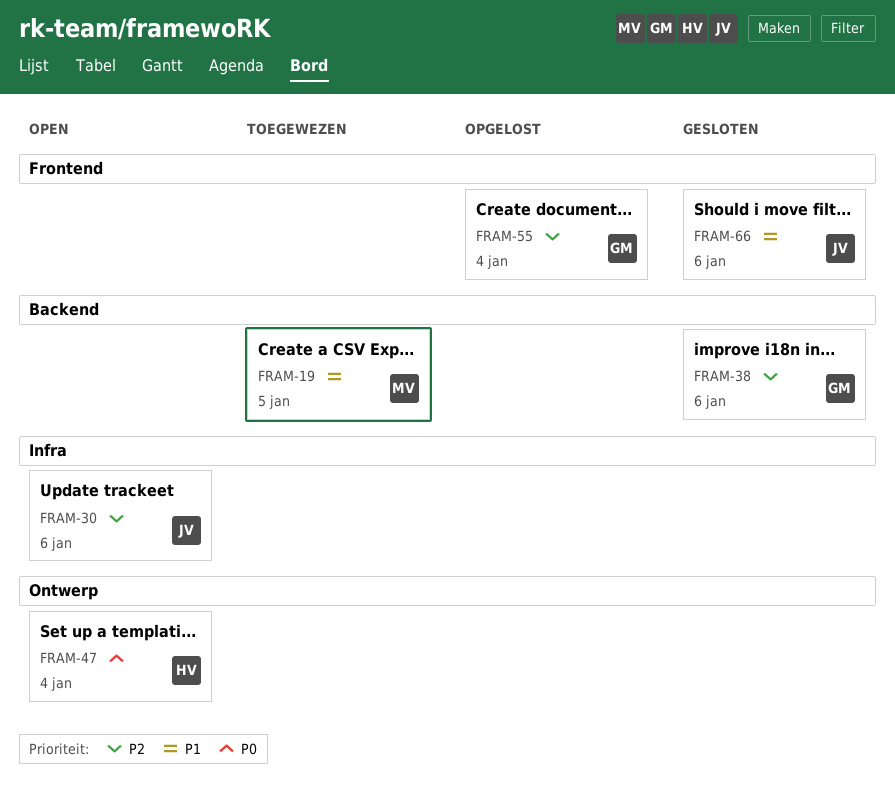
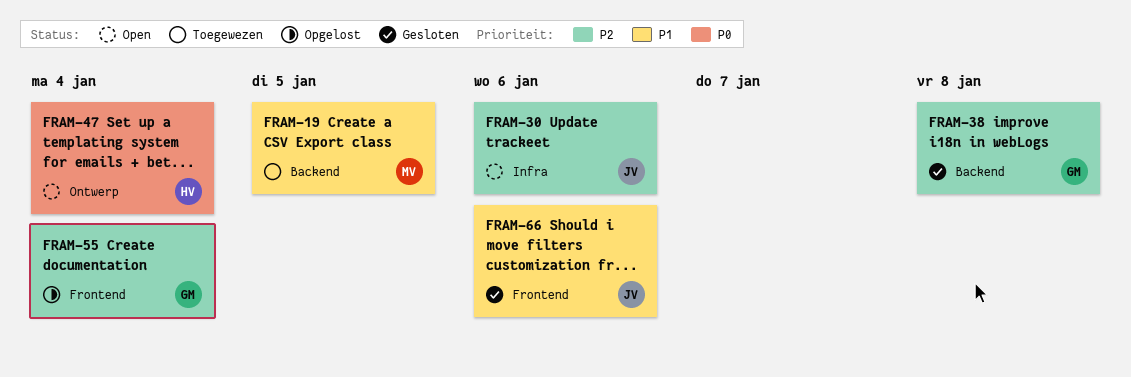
FRAM-38, due: Jan 6 -> Jan 8

